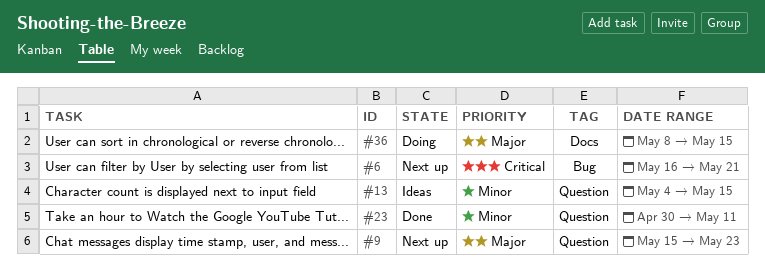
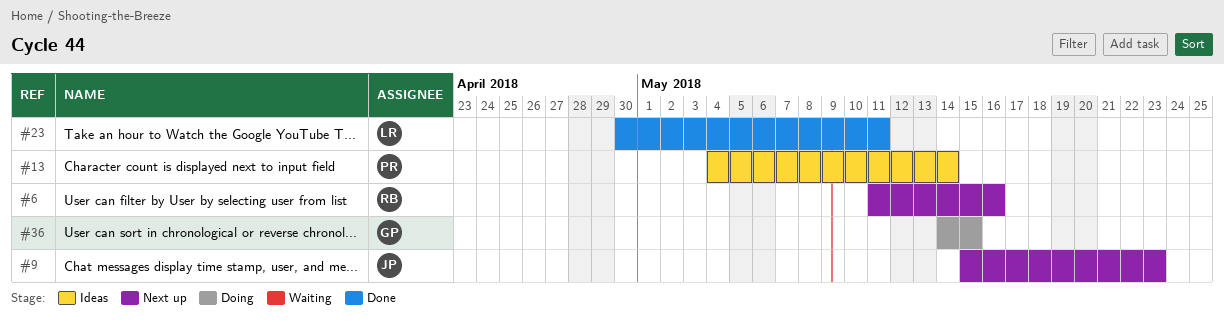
#6, start: May 16 -> May 11
#6, due: May 21 -> May 16
#13, due: May 15 -> May 14
#36, start: May 8 -> May 14

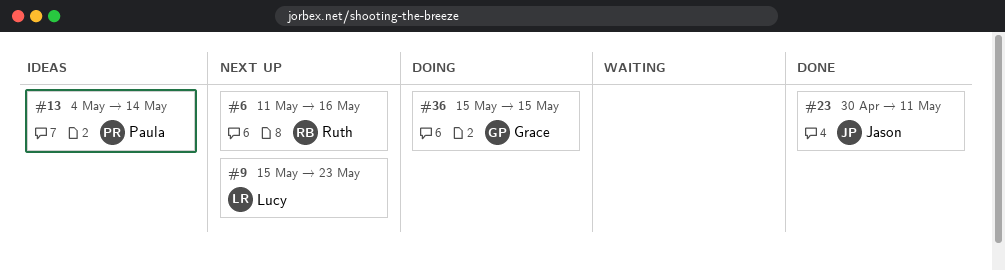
#9, owner: Jason -> Lucy
#23, owner: Lucy -> Jason
#36, start: May 14 -> May 15

